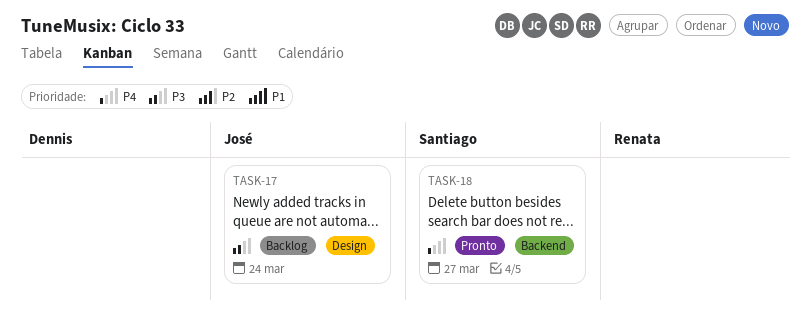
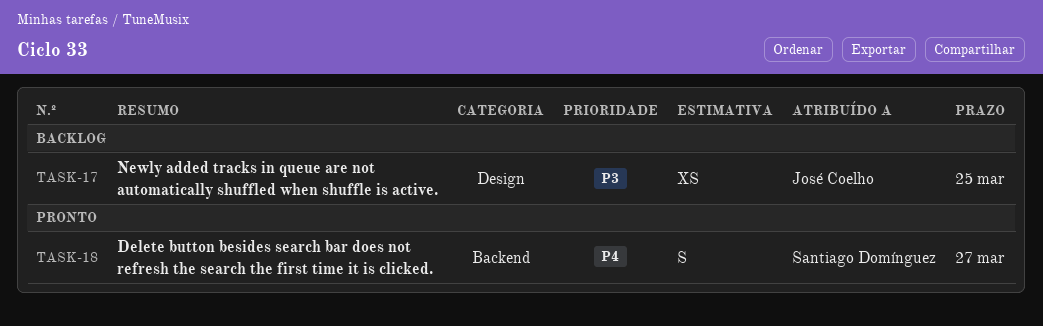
TASK-17, due: Mar 24 -> Mar 25

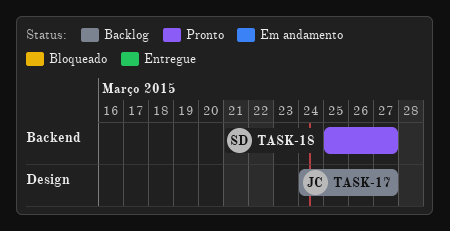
TASK-17, due: Mar 25 -> Mar 27

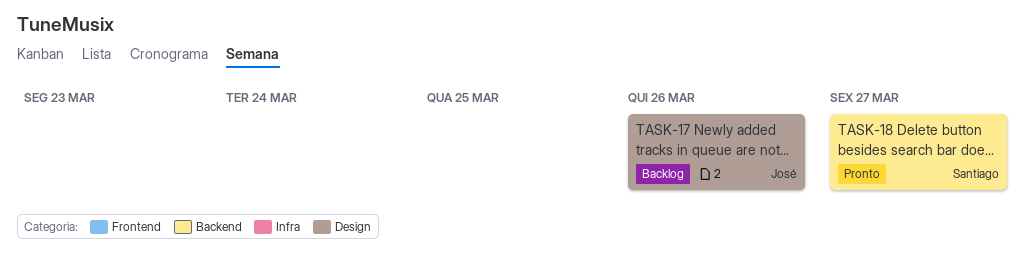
TASK-17, due: Mar 27 -> Mar 26

